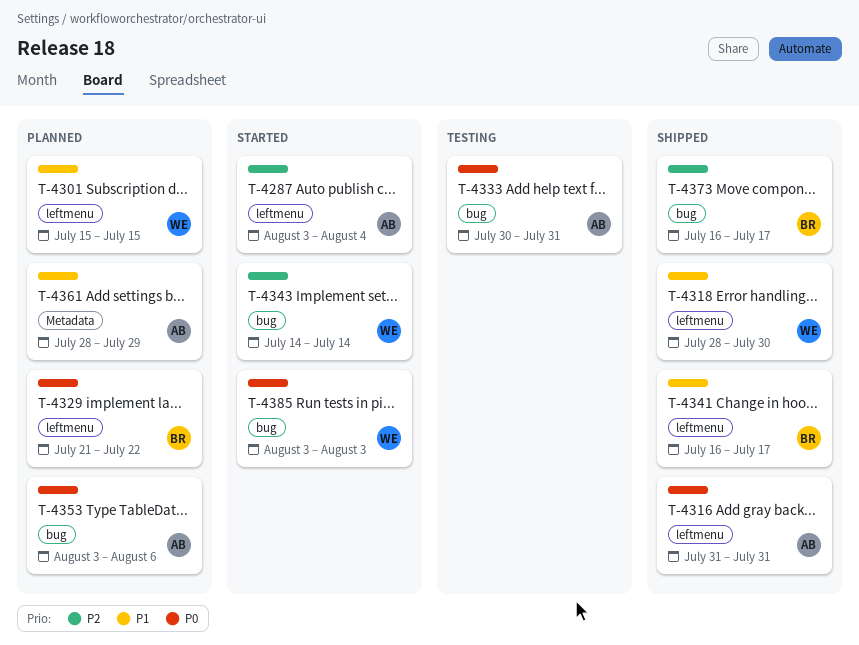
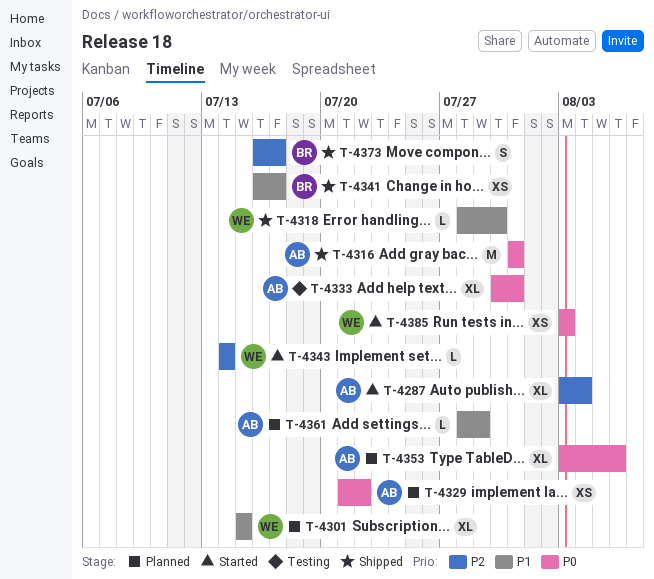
T-4329, owner: BR -> AB

